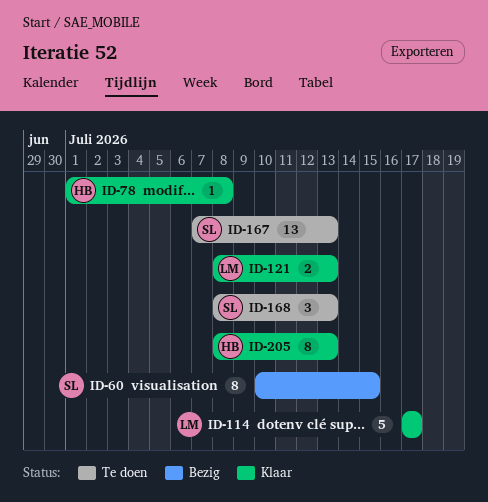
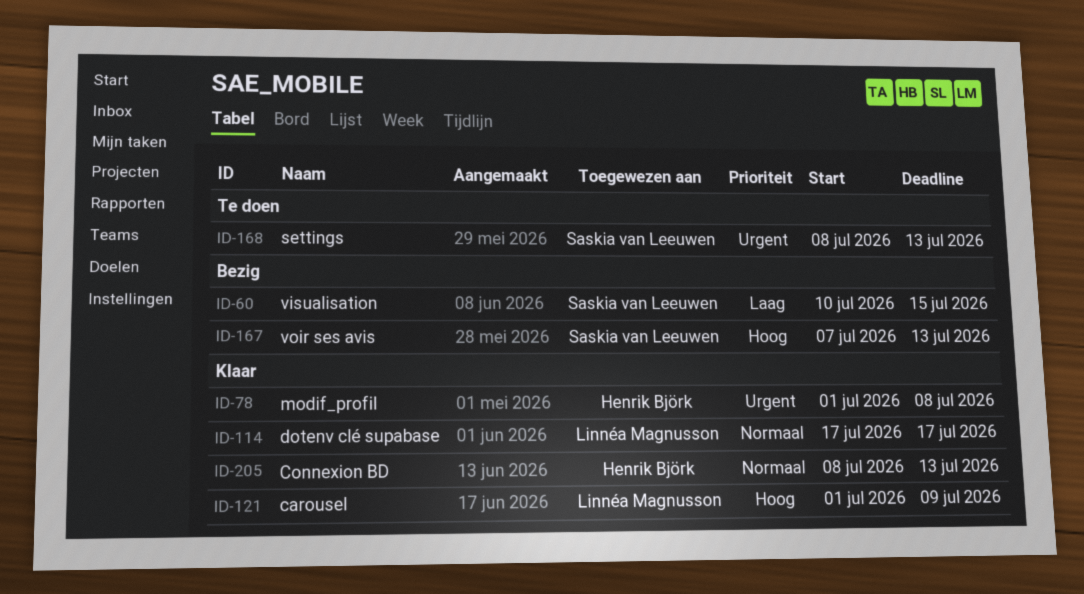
ID-121, start: Jul 8 -> Jul 1
ID-121, due: Jul 13 -> Jul 9
ID-167, status: Te doen -> Bezig

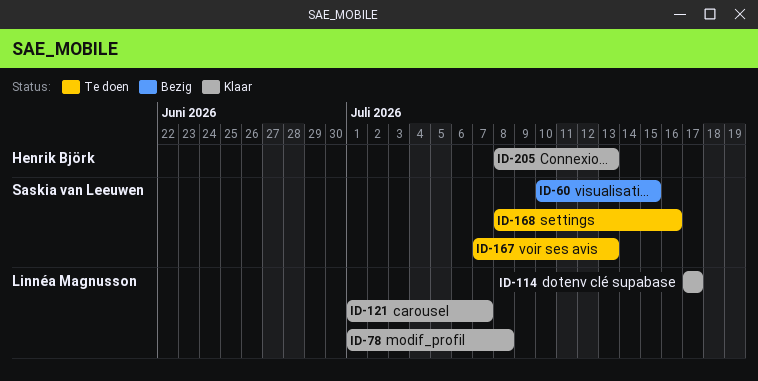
ID-78, owner: Henrik Björk -> Linnéa Magnusson
ID-121, due: Jul 9 -> Jul 7
ID-167, status: Bezig -> Te doen
ID-168, due: Jul 13 -> Jul 16

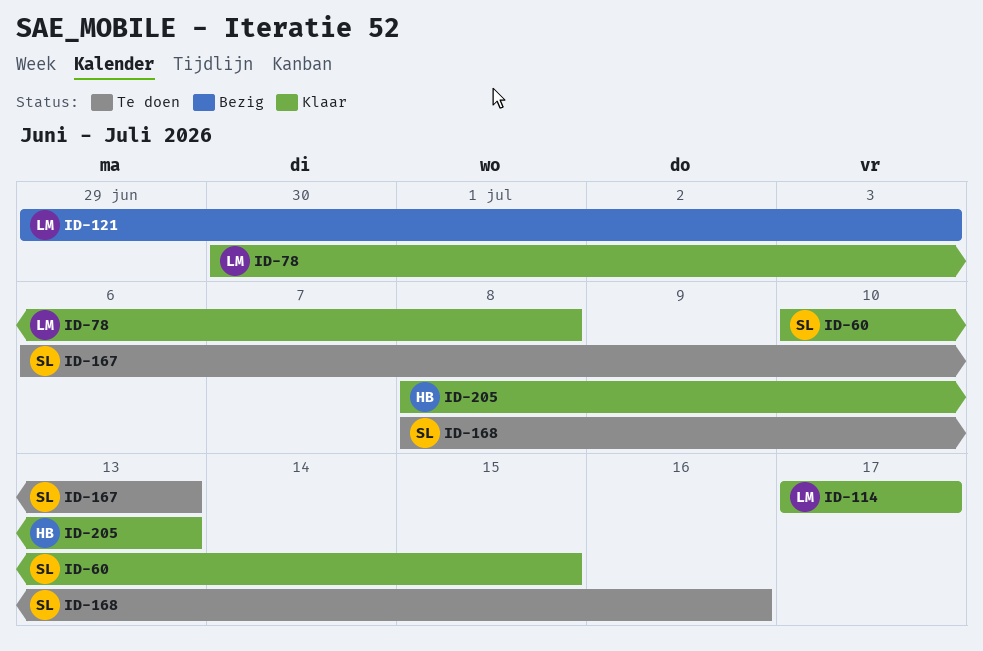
ID-60, status: Bezig -> Klaar
ID-78, start: Jul 1 -> Jun 30
ID-121, status: Klaar -> Bezig
ID-121, start: Jul 1 -> Jun 29
ID-121, due: Jul 7 -> Jul 3
ID-167, start: Jul 7 -> Jul 6

